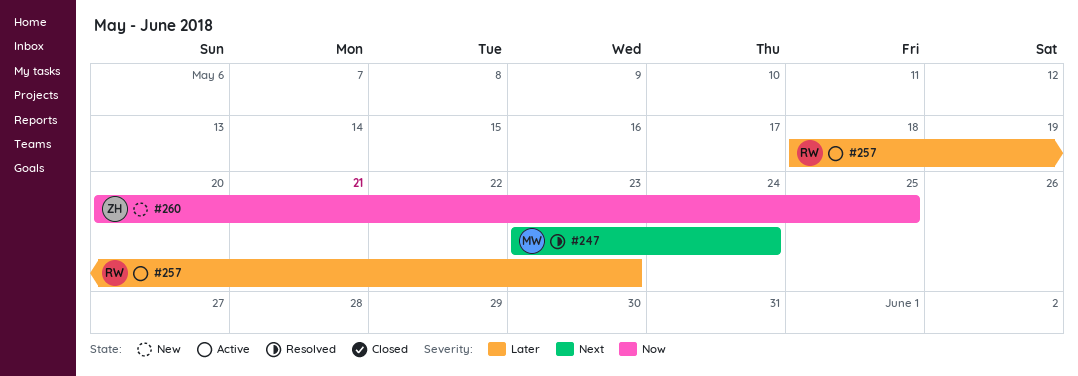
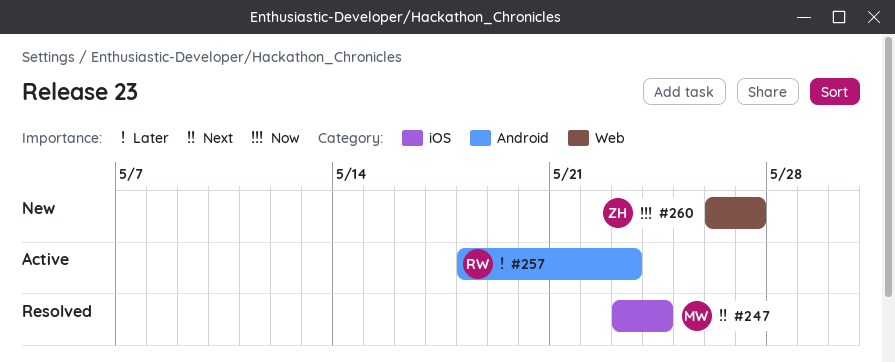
#260, start: May 20 -> May 26
#260, due: May 25 -> May 27

